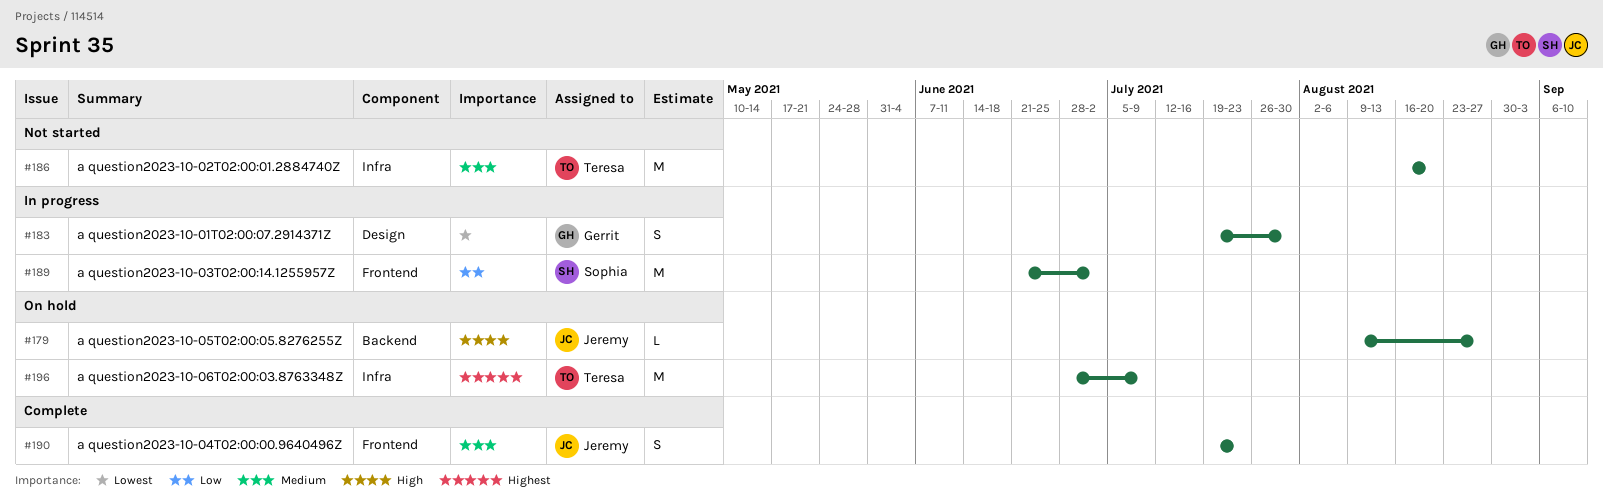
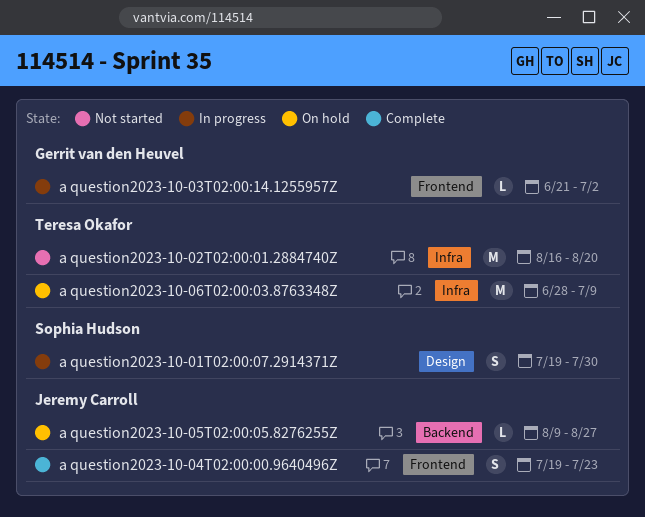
a question2023-10-01T02:00:07.2914371Z, owner: Gerrit van den Heuvel -> Sophia Hudson
a question2023-10-03T02:00:14.1255957Z, owner: Sophia Hudson -> Gerrit van den Heuvel
a question2023-10-03T02:00:14.1255957Z, estimate: M -> L

